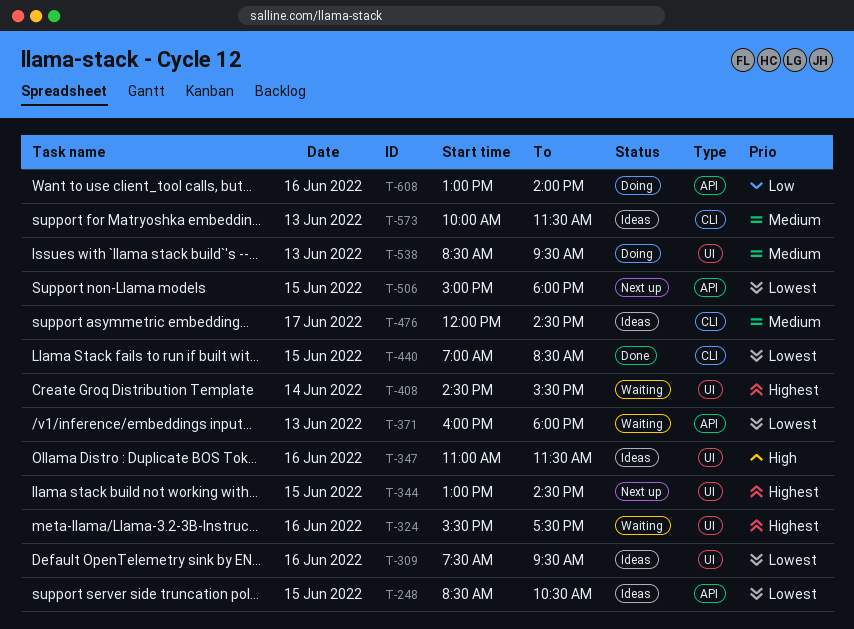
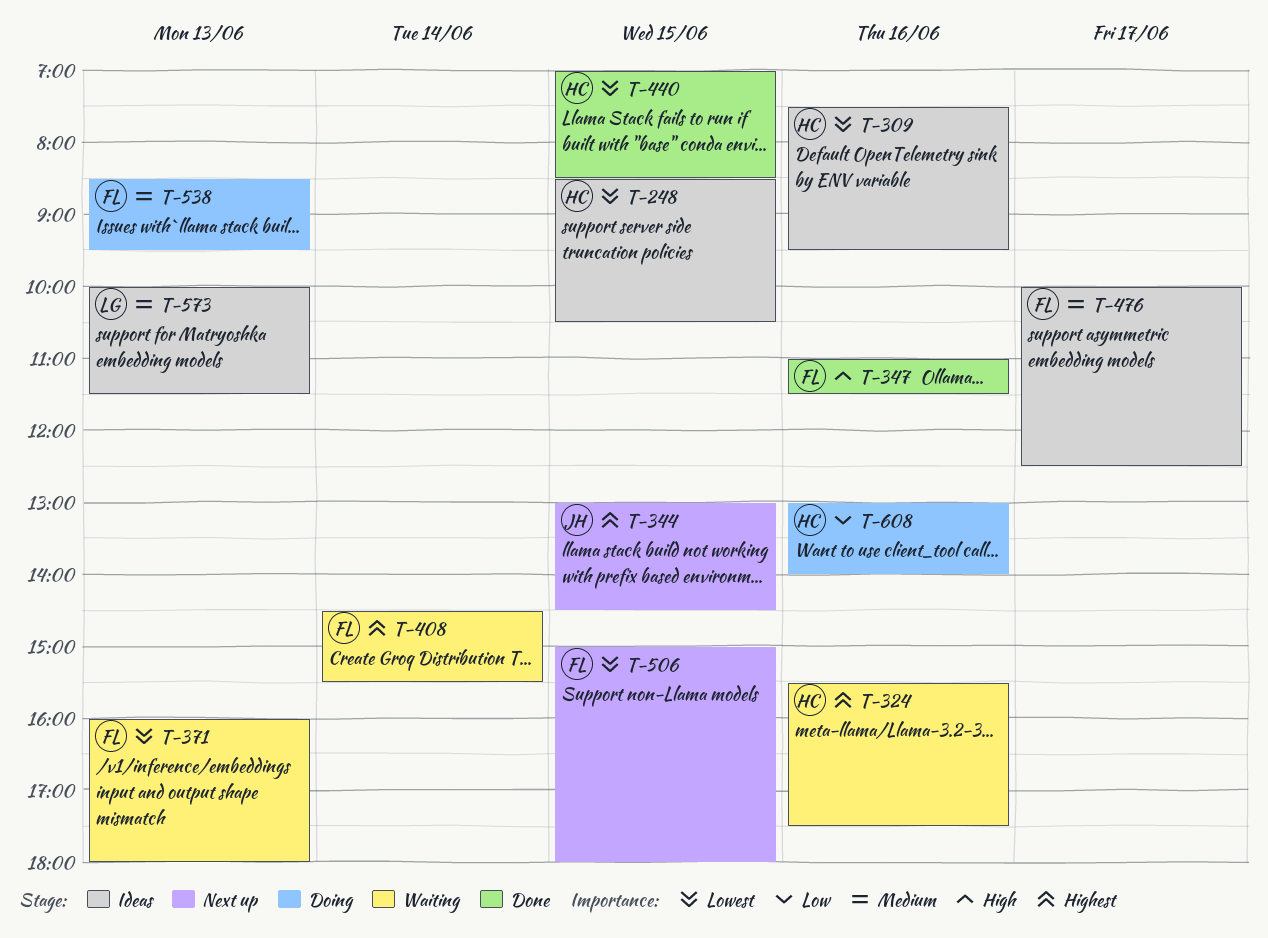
T-347, status: Ideas -> Done
T-476, begins: 12:00 -> 10:00
T-476, ends: 14:30 -> 12:30

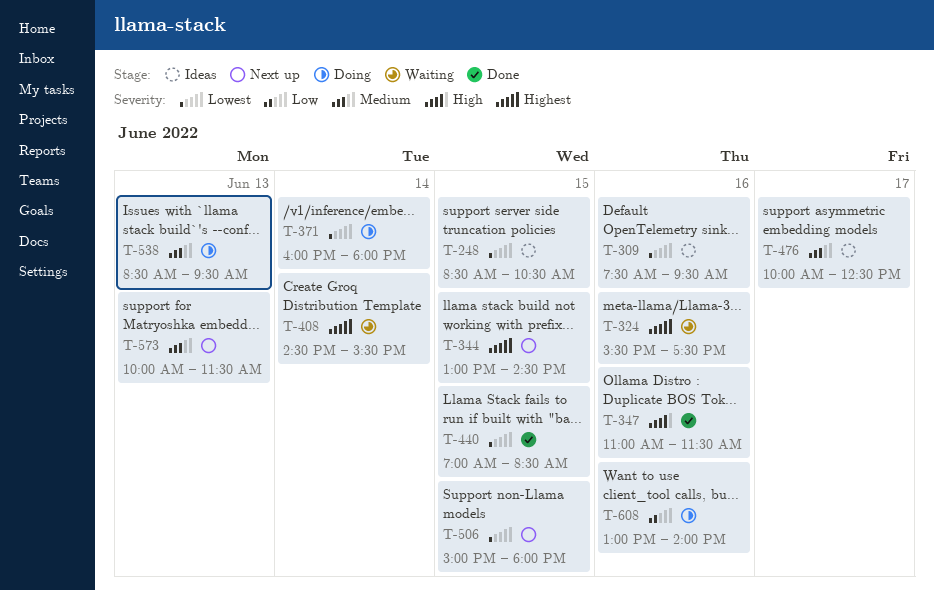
T-371, status: Waiting -> Doing
T-371, day: Jun 13 -> Jun 14
T-573, status: Ideas -> Next up

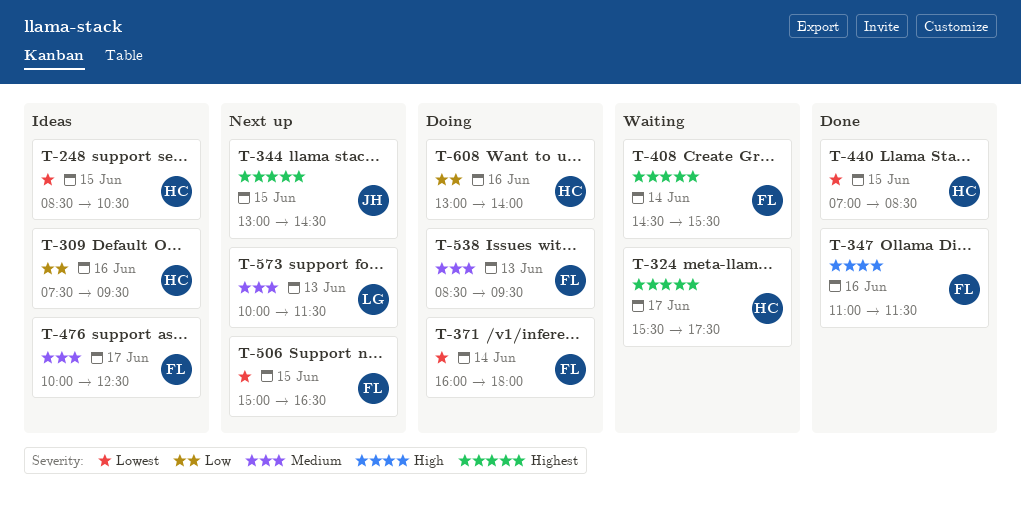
T-309, priority: Lowest -> Low
T-324, day: Jun 16 -> Jun 17
T-506, ends: 18:00 -> 16:30

